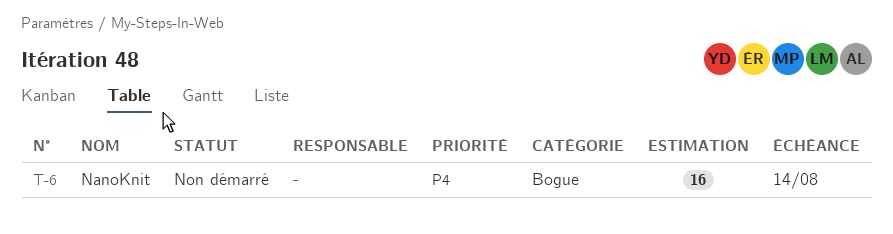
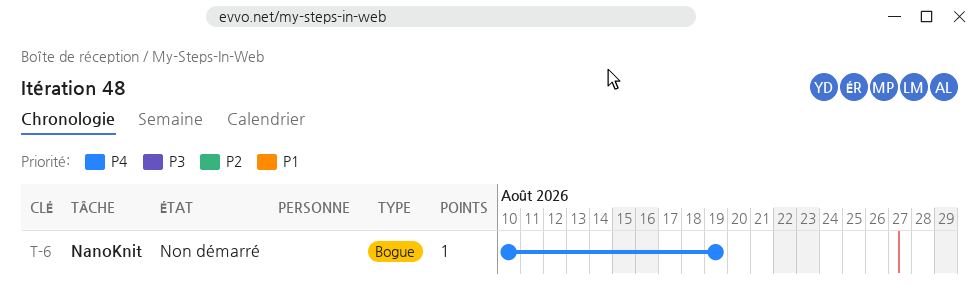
T-6, estimate: 16 -> 1
T-6, due: Aug 14 -> Aug 19

